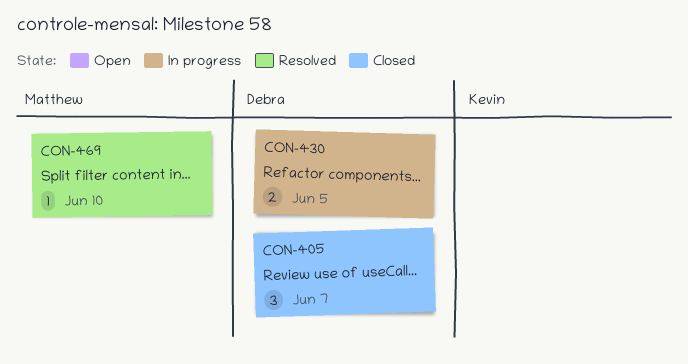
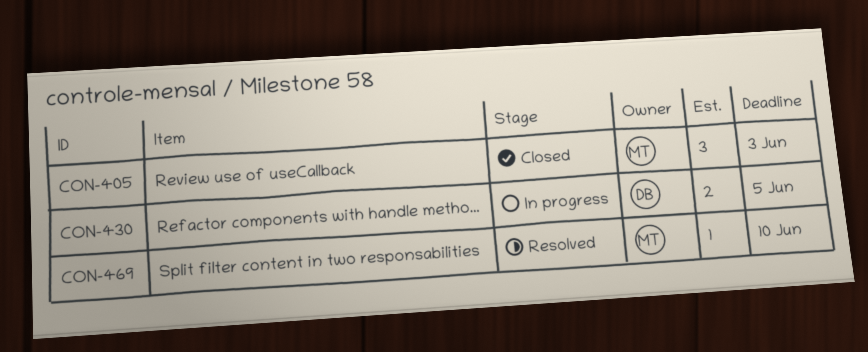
CON-405, owner: Debra -> Matthew
CON-405, due: Jun 7 -> Jun 3

